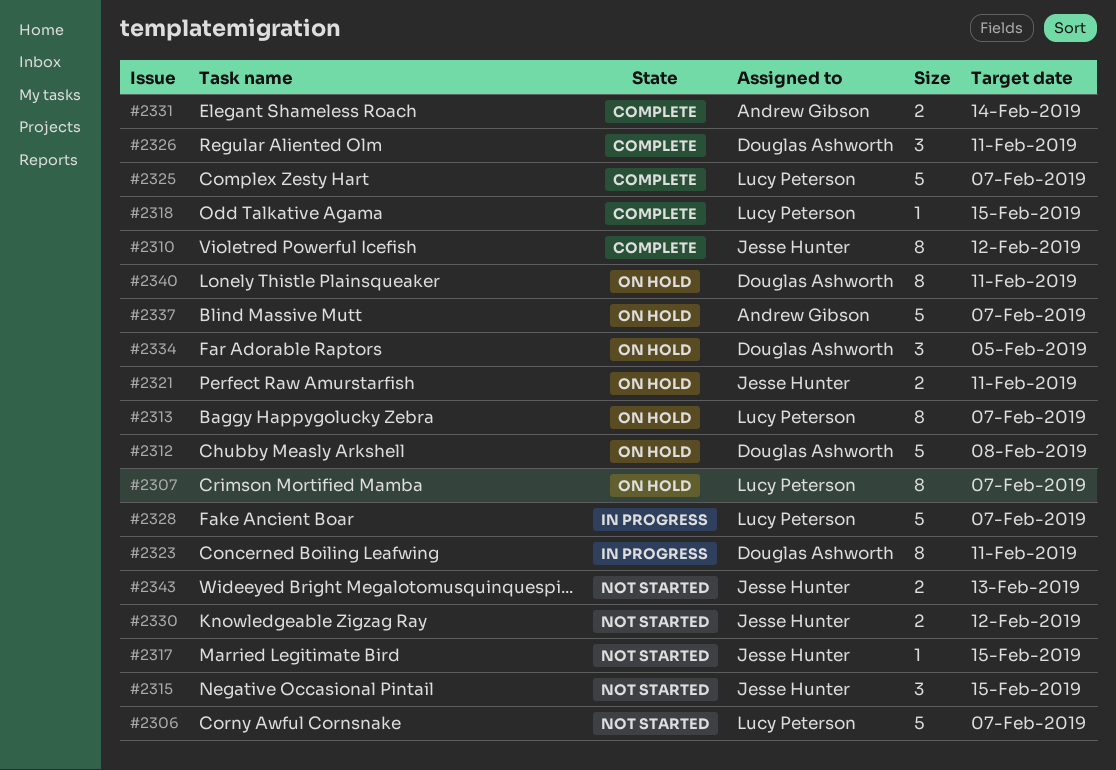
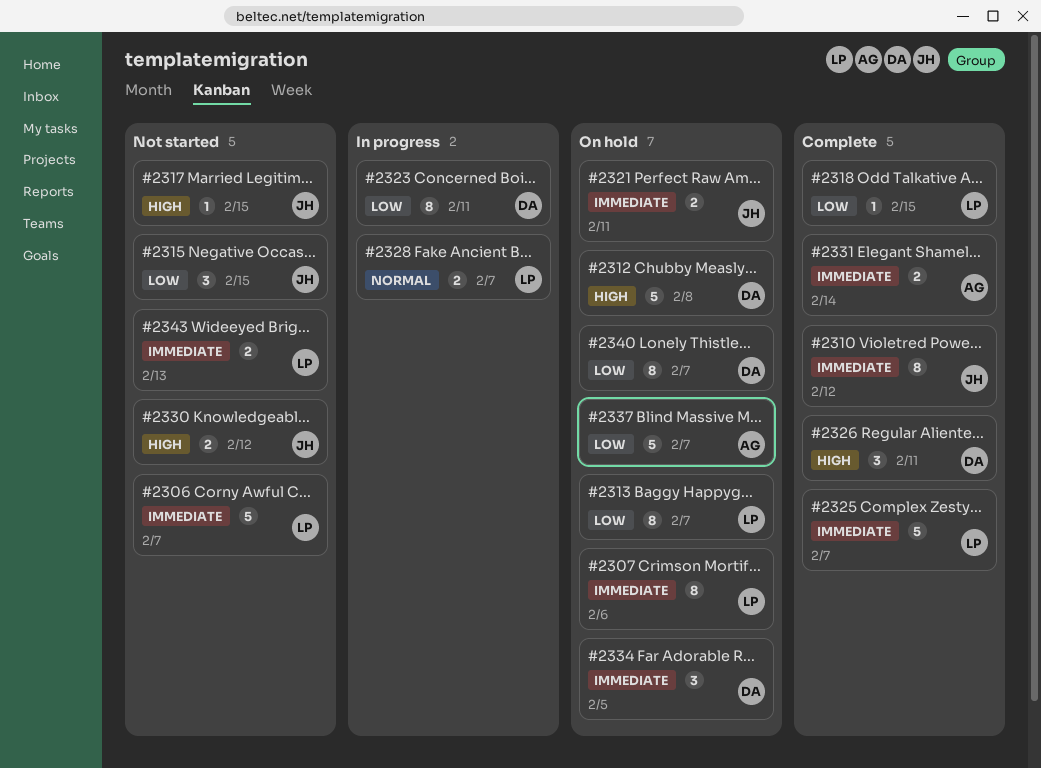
#2307, due: Feb 7 -> Feb 6
#2328, estimate: 5 -> 2
#2340, due: Feb 11 -> Feb 7
#2343, owner: Jesse Hunter -> Lucy Peterson

